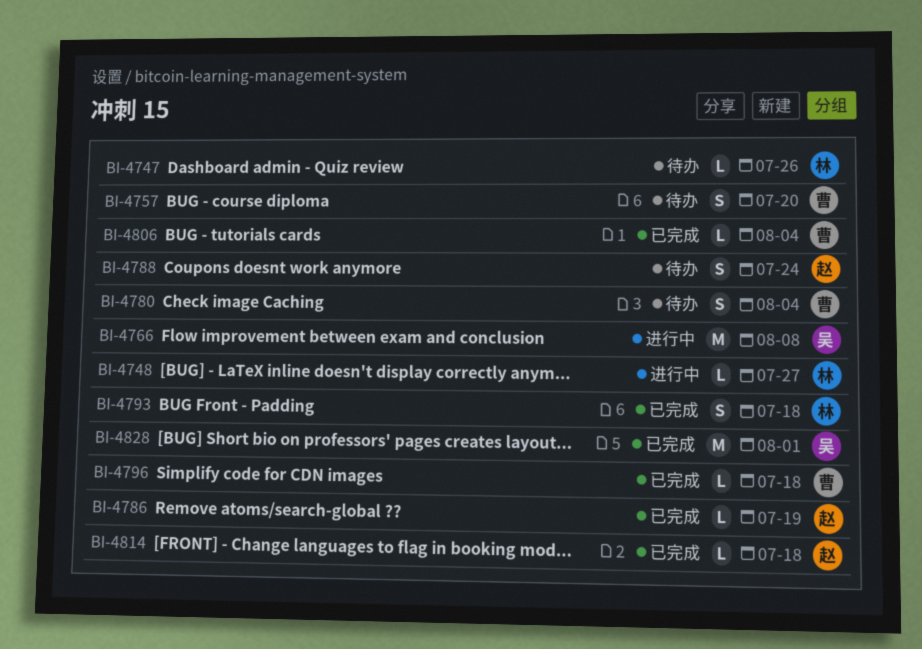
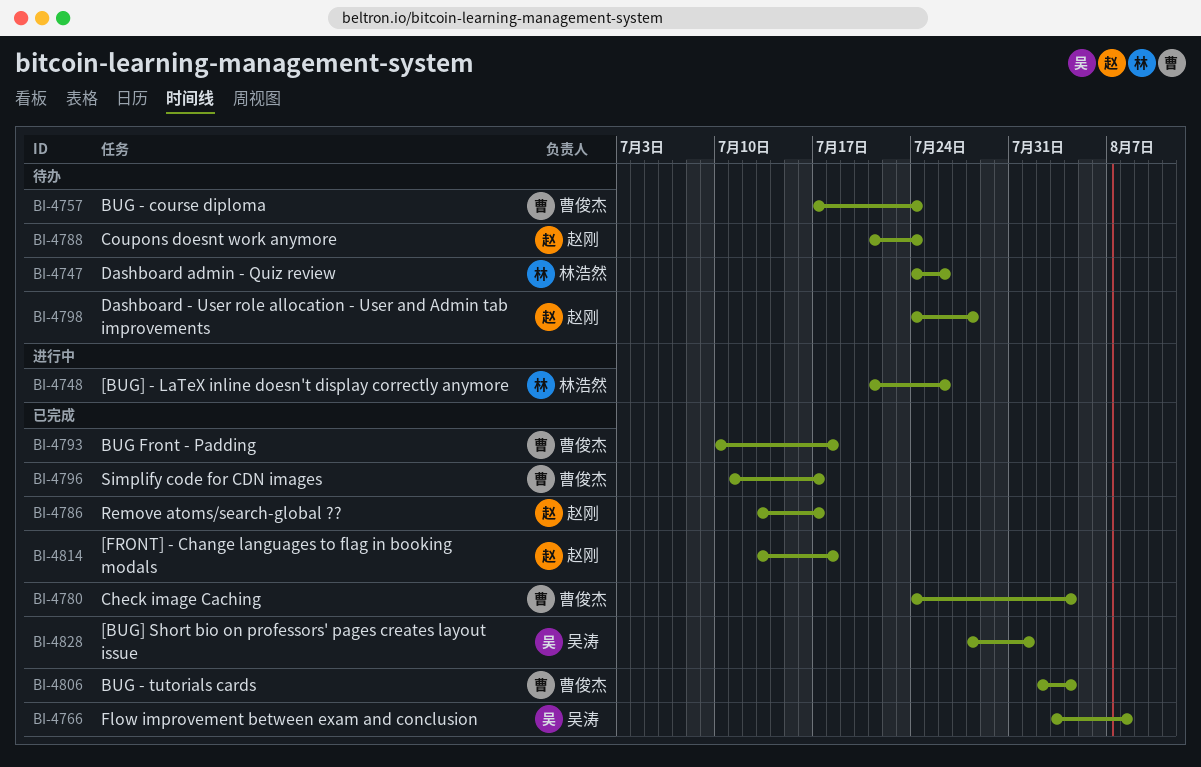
BI-4748, due: Jul 27 -> Jul 26
BI-4757, due: Jul 20 -> Jul 24
BI-4766, status: 进行中 -> 已完成
BI-4780, status: 待办 -> 已完成
BI-4786, due: Jul 19 -> Jul 17
BI-4793, owner: 林浩然 -> 曹俊杰
BI-4796, due: Jul 18 -> Jul 17
BI-4798: none -> present

